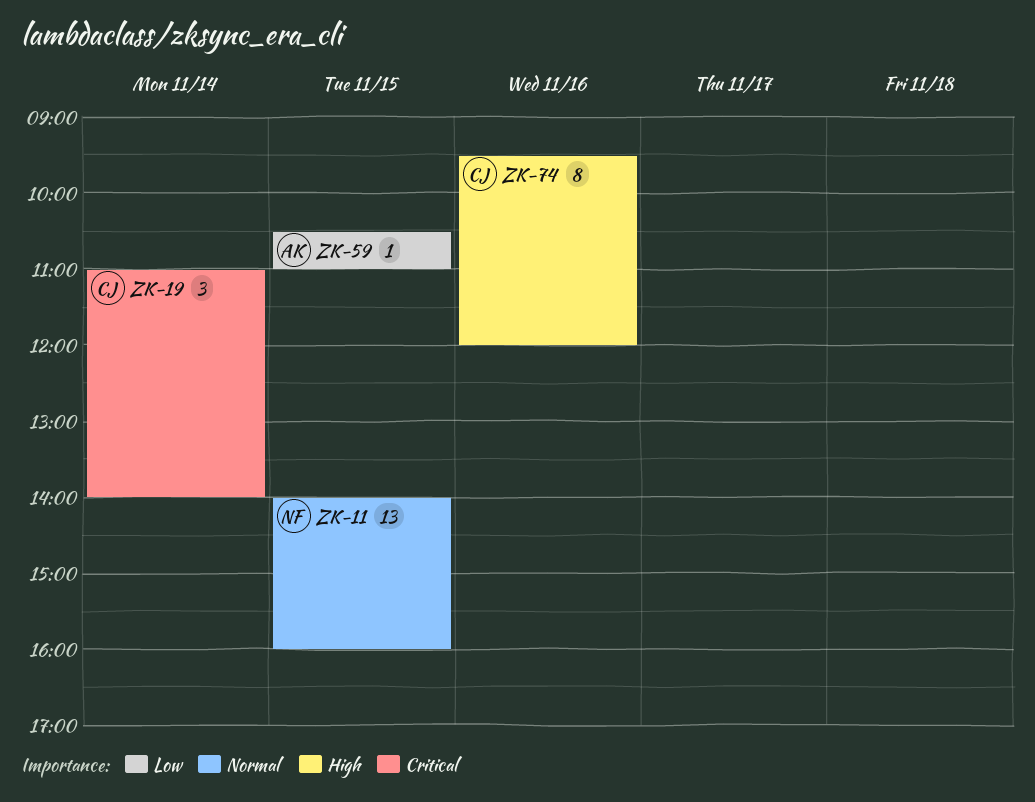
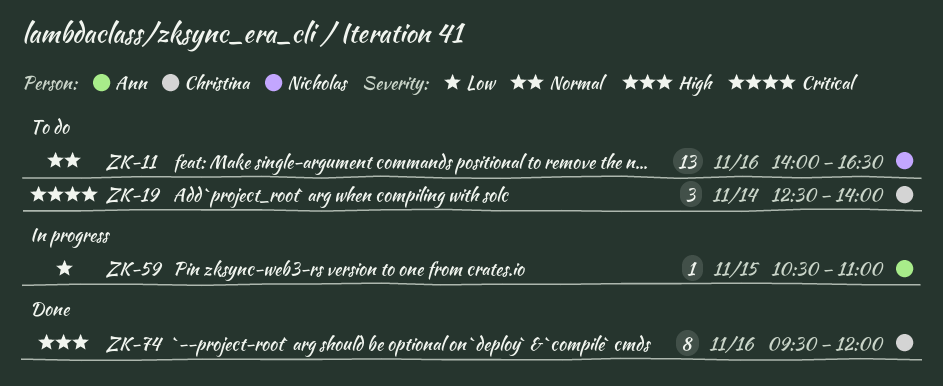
ZK-11, day: Nov 15 -> Nov 16
ZK-11, ends: 16:00 -> 16:30
ZK-19, begins: 11:00 -> 12:30

